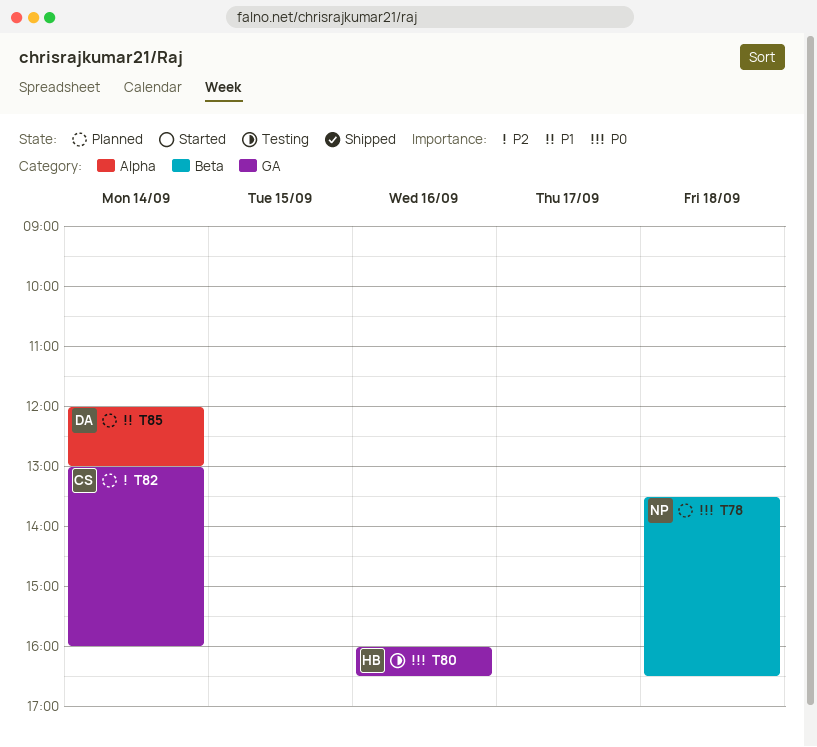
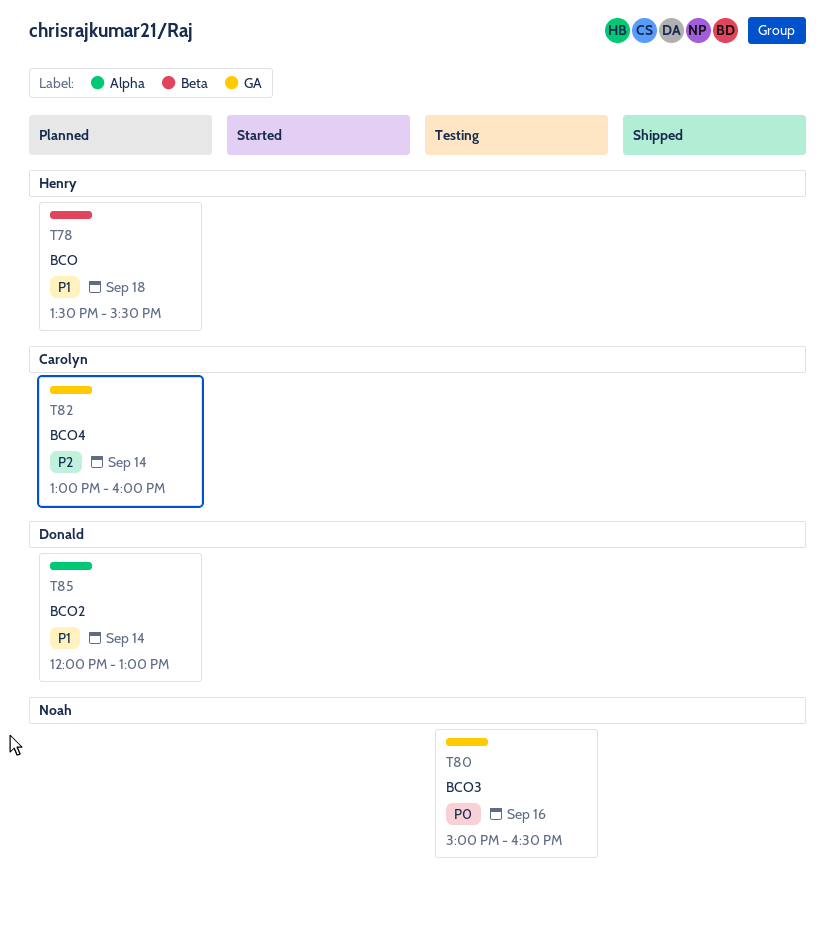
T78, owner: Noah -> Henry
T78, priority: P0 -> P1
T78, ends: 16:30 -> 15:30
T80, owner: Henry -> Noah
T80, begins: 16:00 -> 15:00

